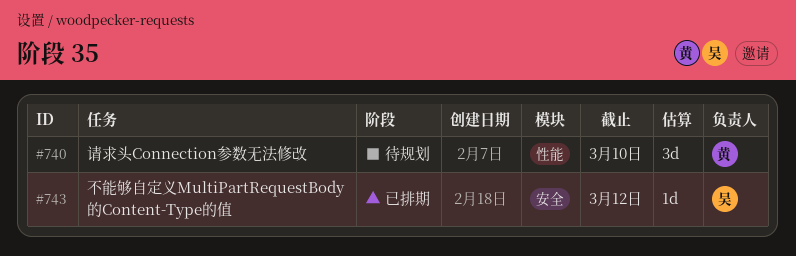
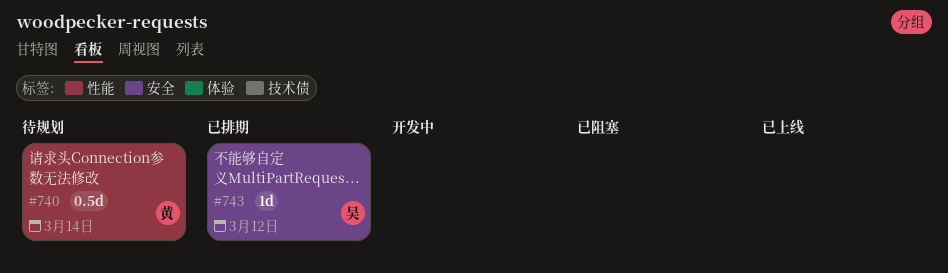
#740, estimate: 3d -> 0.5d
#740, due: Mar 10 -> Mar 14

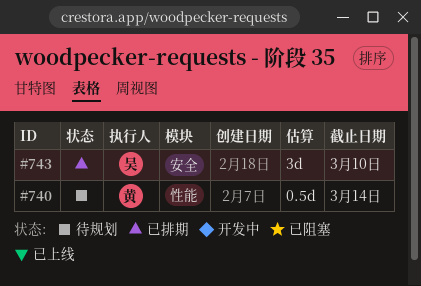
#743, estimate: 1d -> 3d
#743, due: Mar 12 -> Mar 10

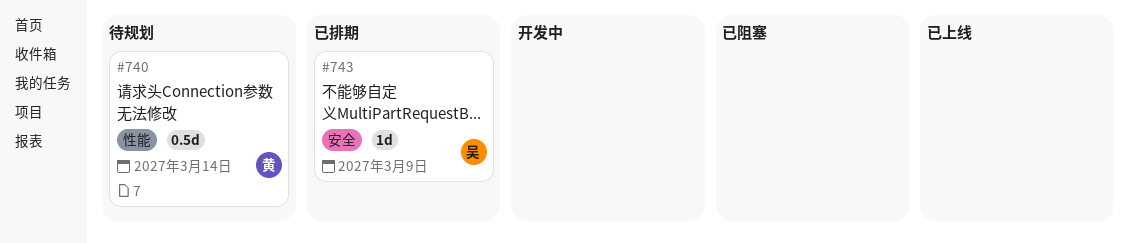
#743, estimate: 3d -> 1d
#743, due: Mar 10 -> Mar 9

